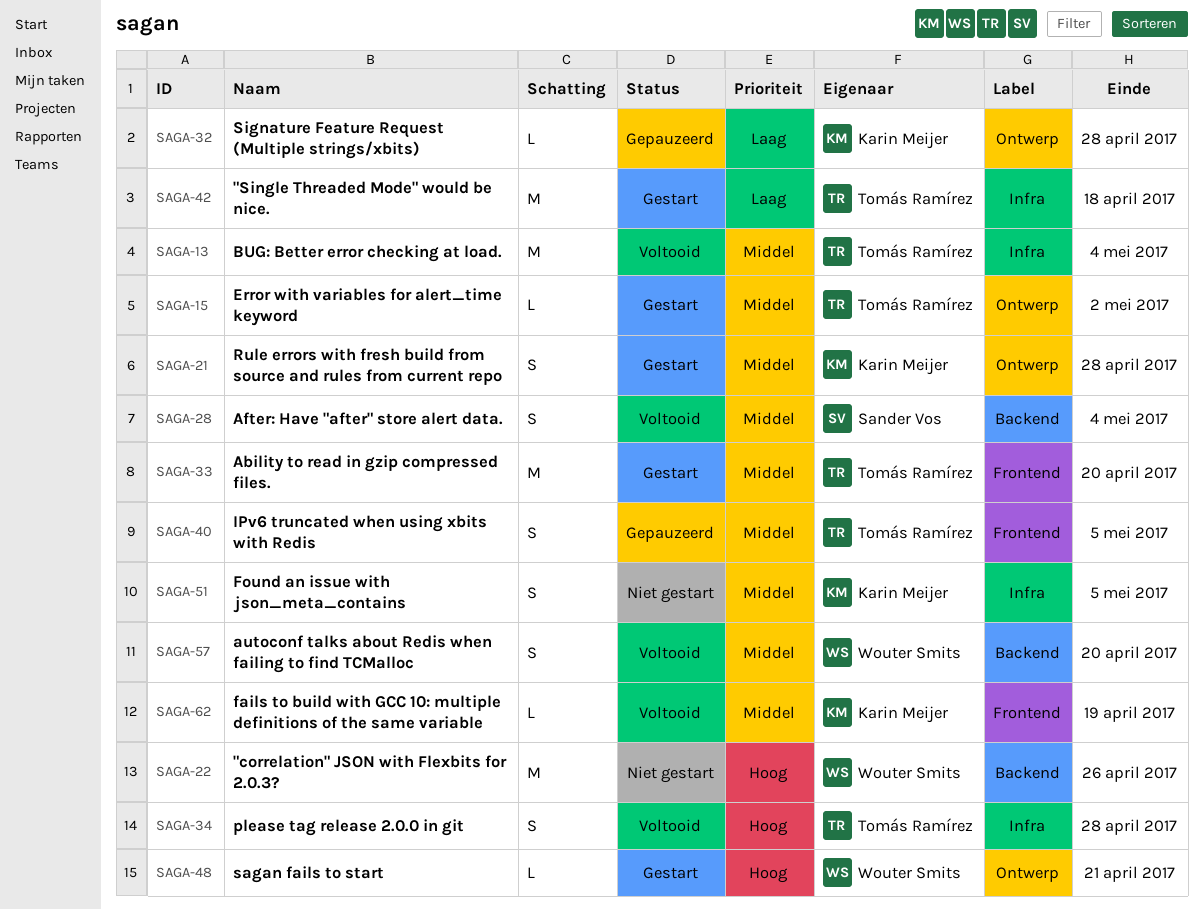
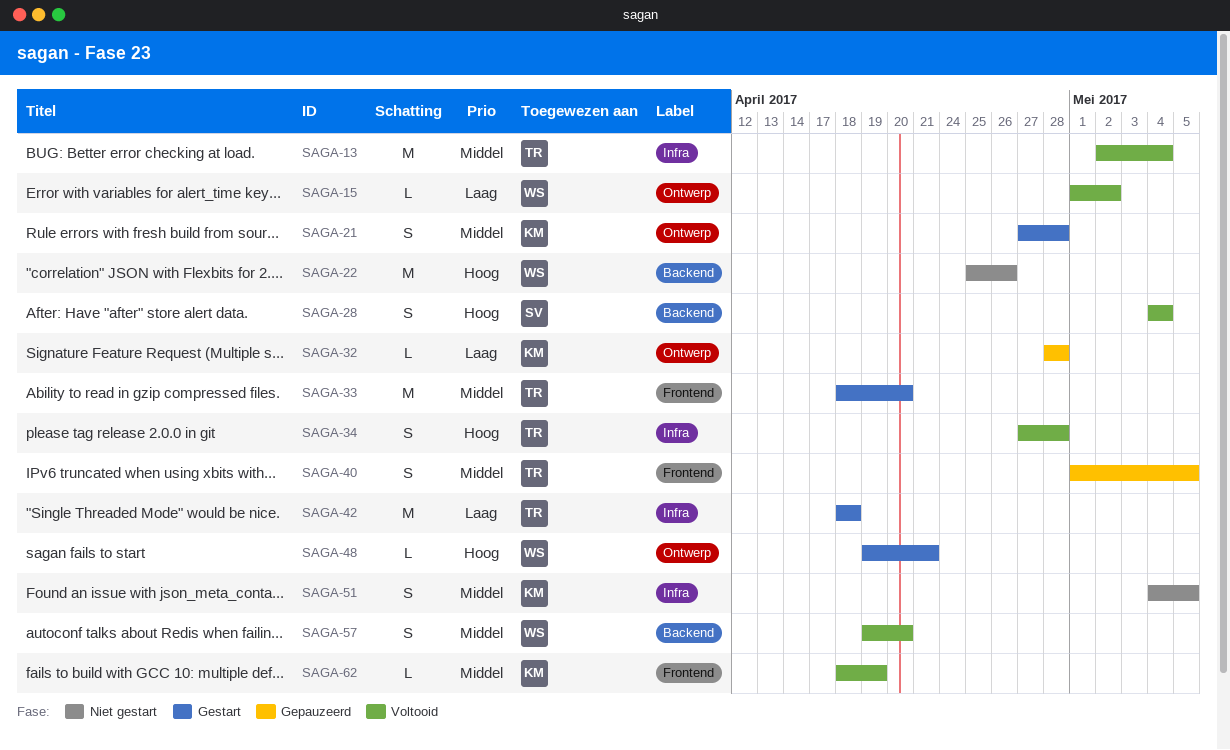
SAGA-15, status: Gestart -> Voltooid
SAGA-15, owner: Tomás Ramírez -> Wouter Smits
SAGA-15, priority: Middel -> Laag
SAGA-28, priority: Middel -> Hoog

